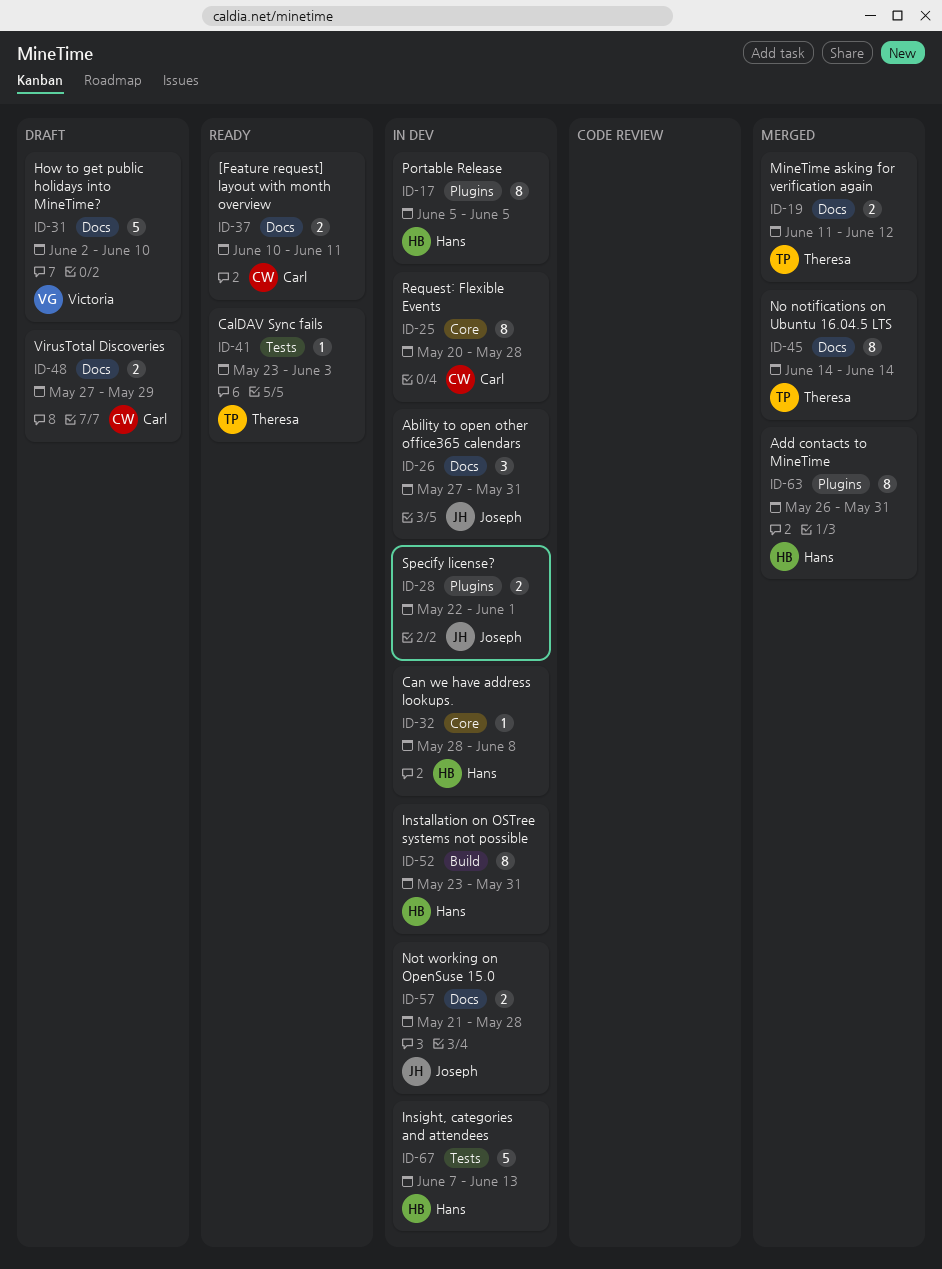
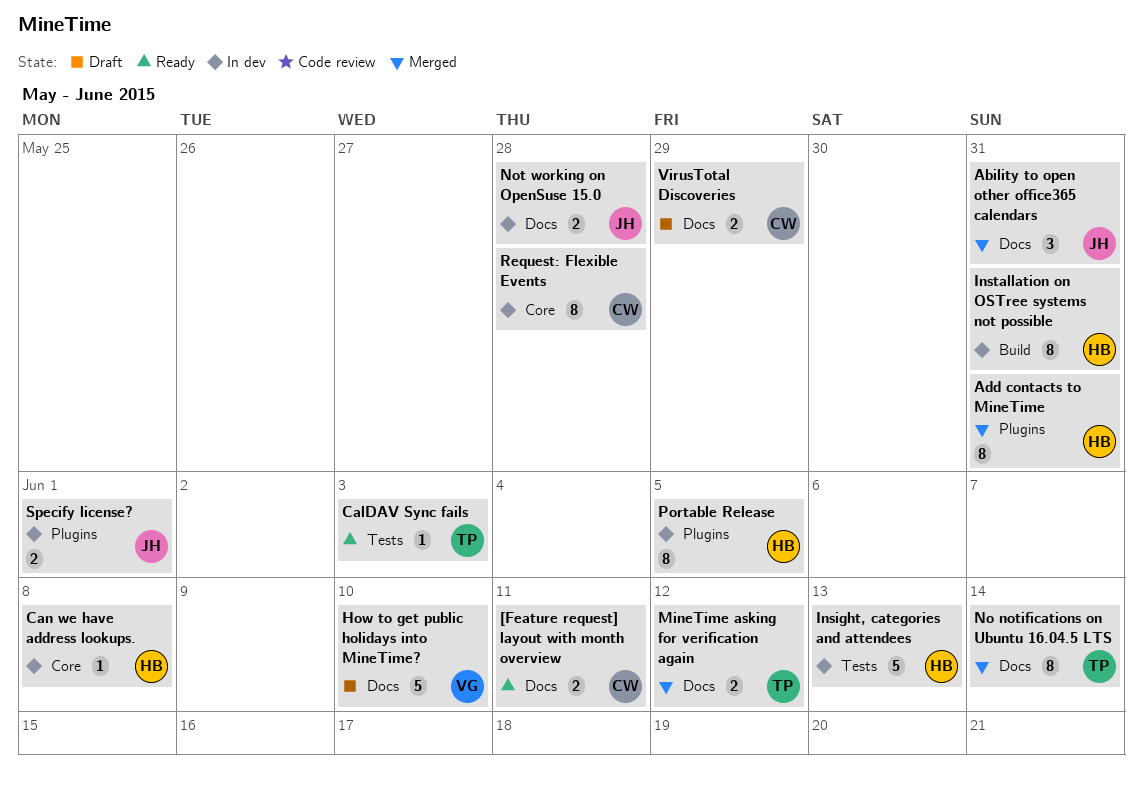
Ability to open other office365 calendars, status: In dev -> Merged

